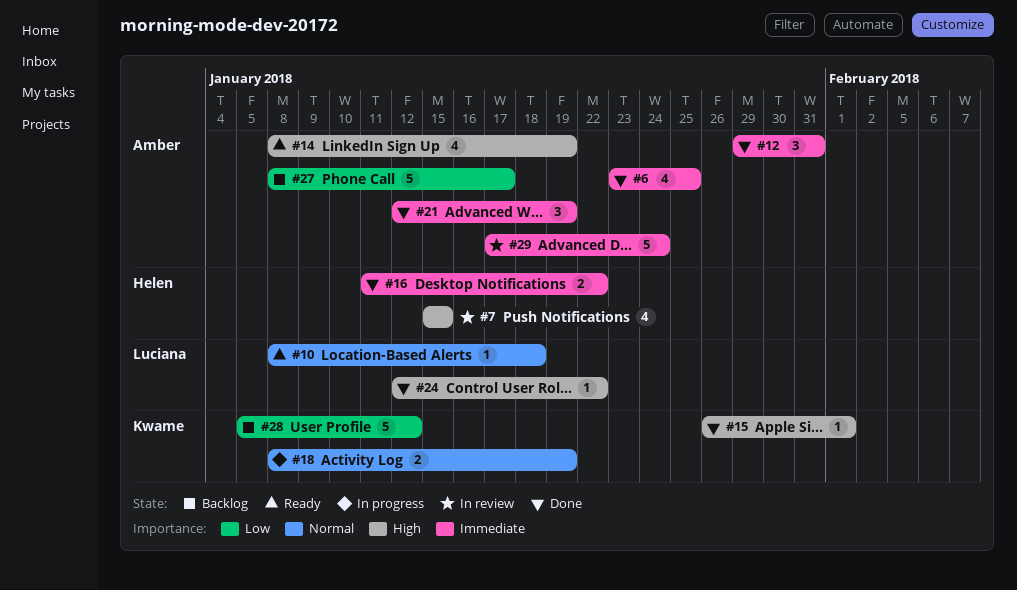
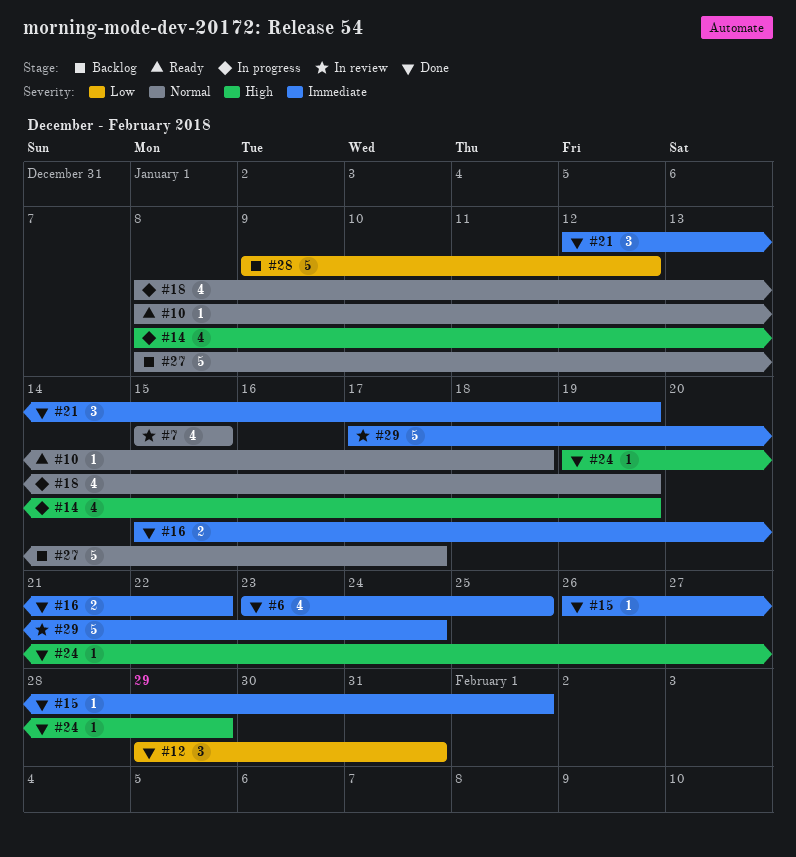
#7, priority: High -> Normal
#12, priority: Immediate -> Low
#14, status: Ready -> In progress
#15, priority: High -> Immediate
#16, start: Jan 11 -> Jan 15
#18, estimate: 2 -> 4
#24, start: Jan 12 -> Jan 19
#24, due: Jan 22 -> Jan 29
#27, priority: Low -> Normal
#28, start: Jan 5 -> Jan 9

